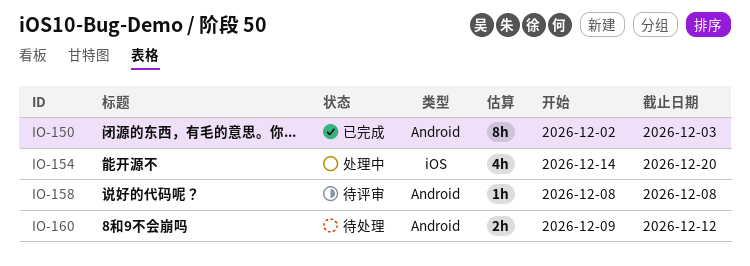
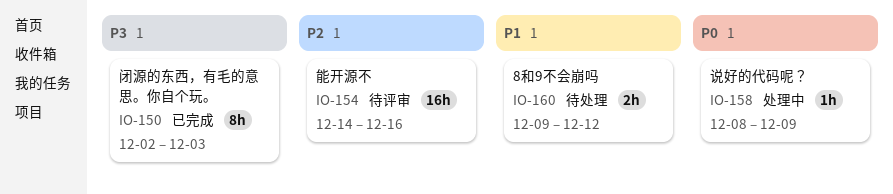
IO-154, status: 处理中 -> 待评审
IO-154, estimate: 4h -> 16h
IO-154, due: Dec 20 -> Dec 16
IO-158, status: 待评审 -> 处理中
IO-158, due: Dec 8 -> Dec 9

